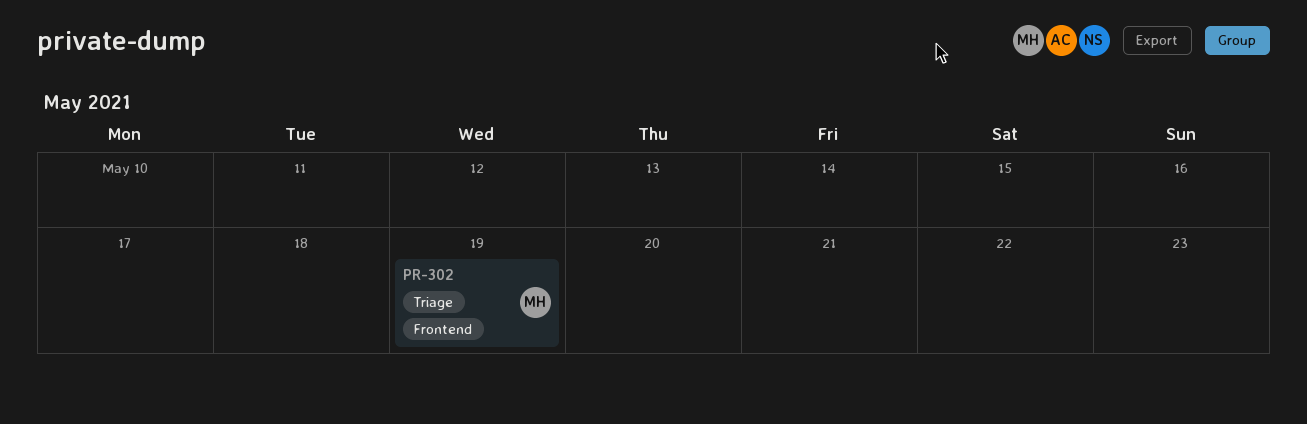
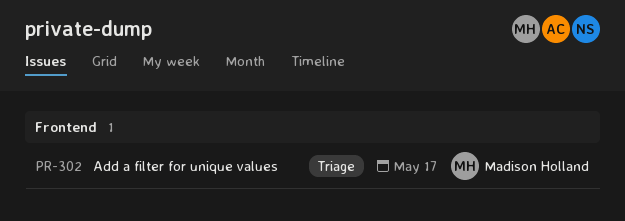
PR-302, due: May 19 -> May 17

